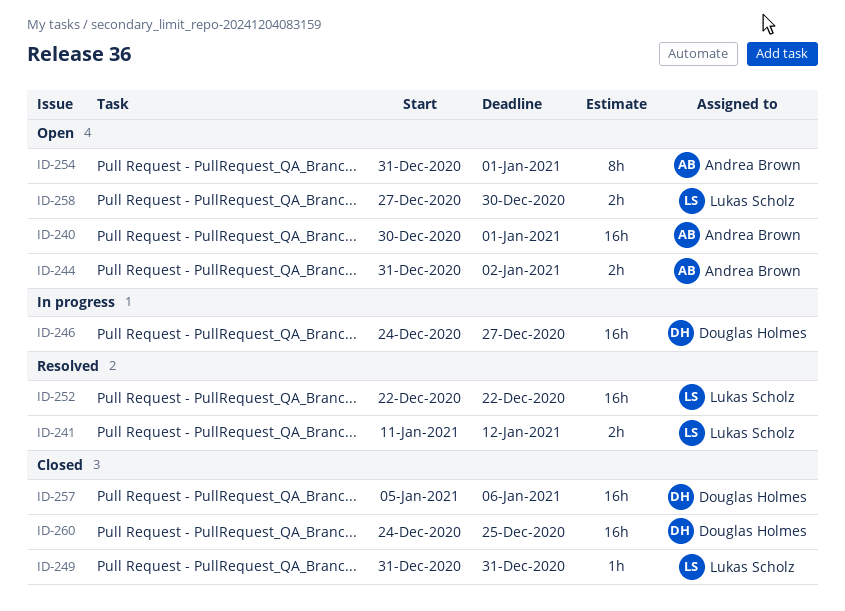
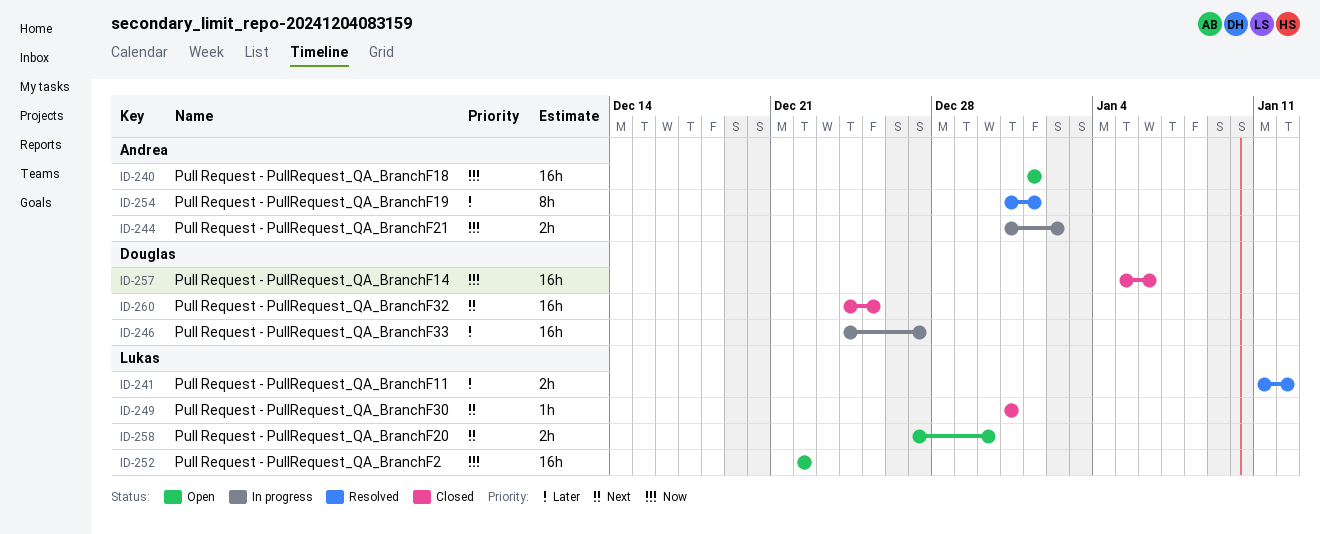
ID-240, start: Dec 30 -> Jan 1
ID-244, status: Open -> In progress
ID-252, status: Resolved -> Open
ID-254, status: Open -> Resolved

